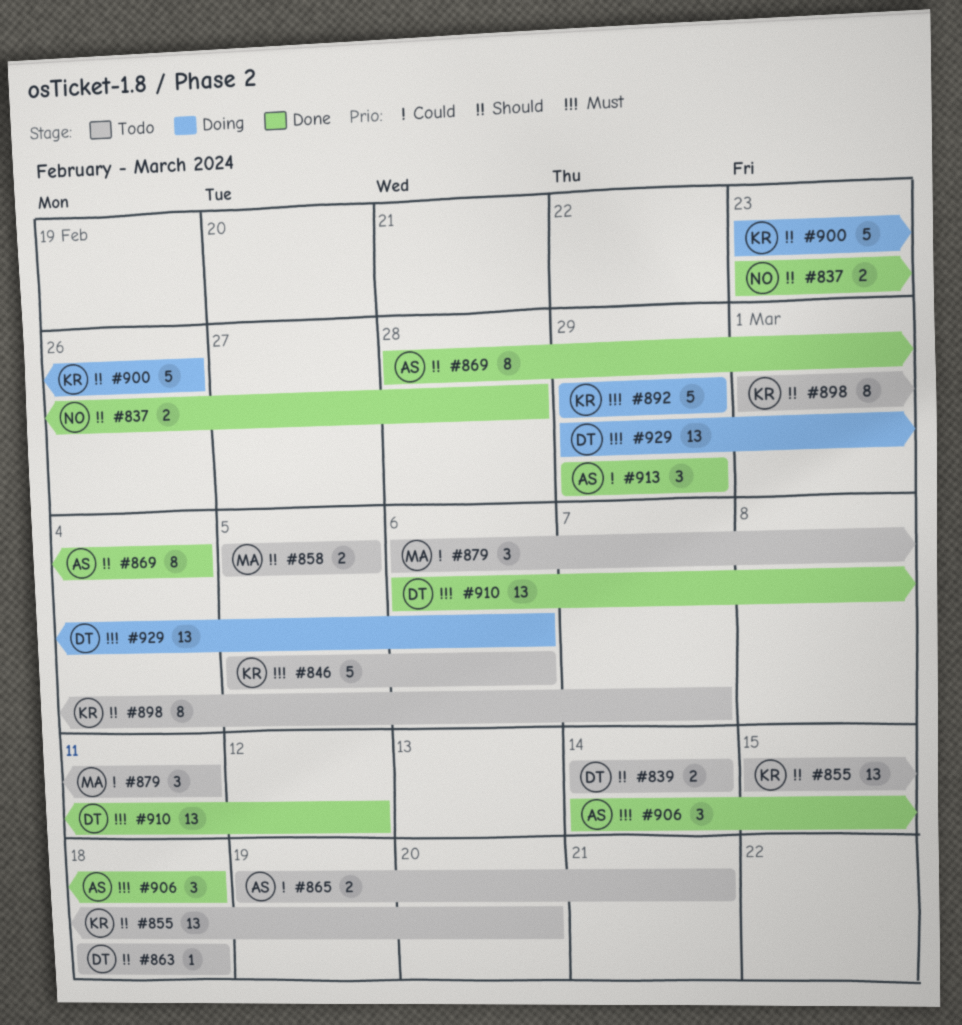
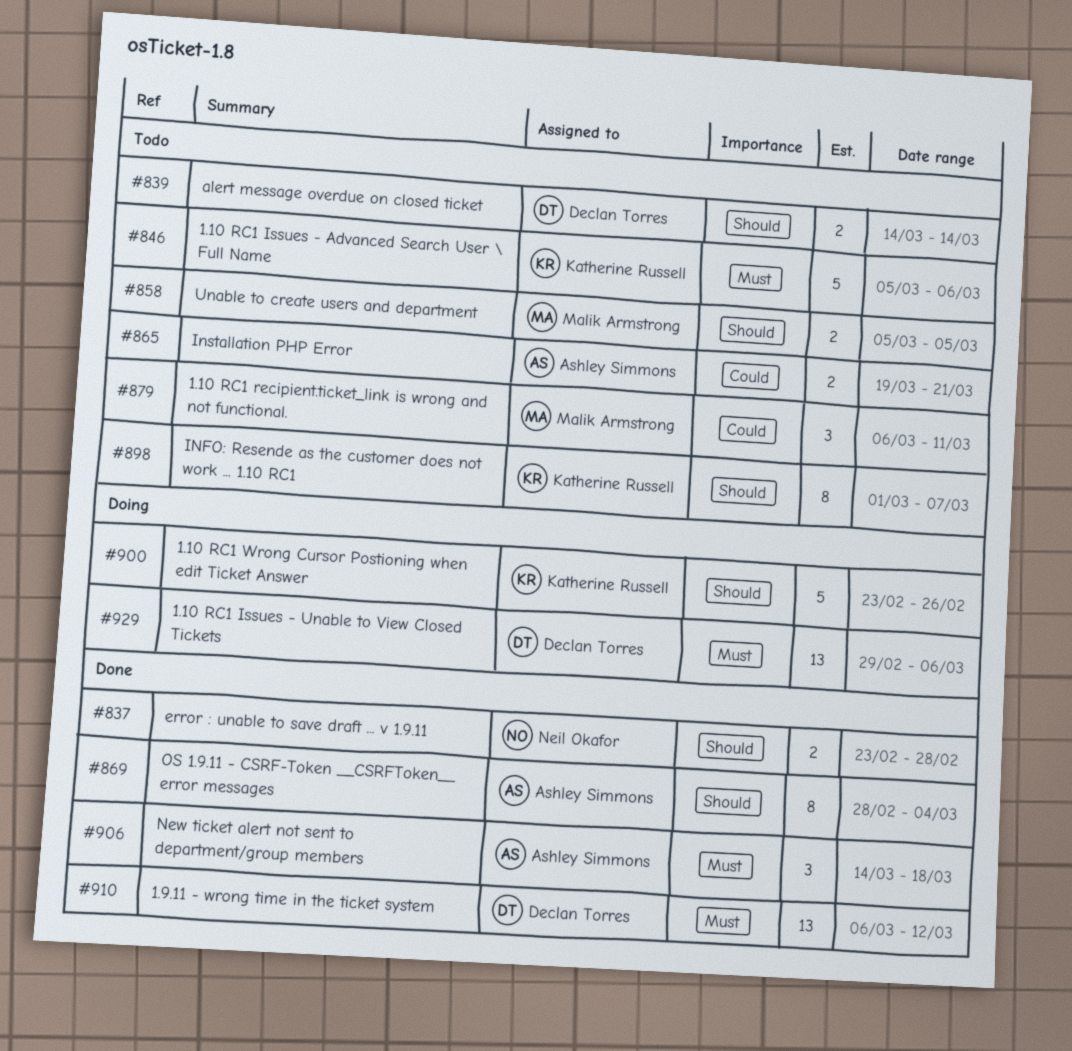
#855: present -> none
#863: present -> none
#892: present -> none
#913: present -> none

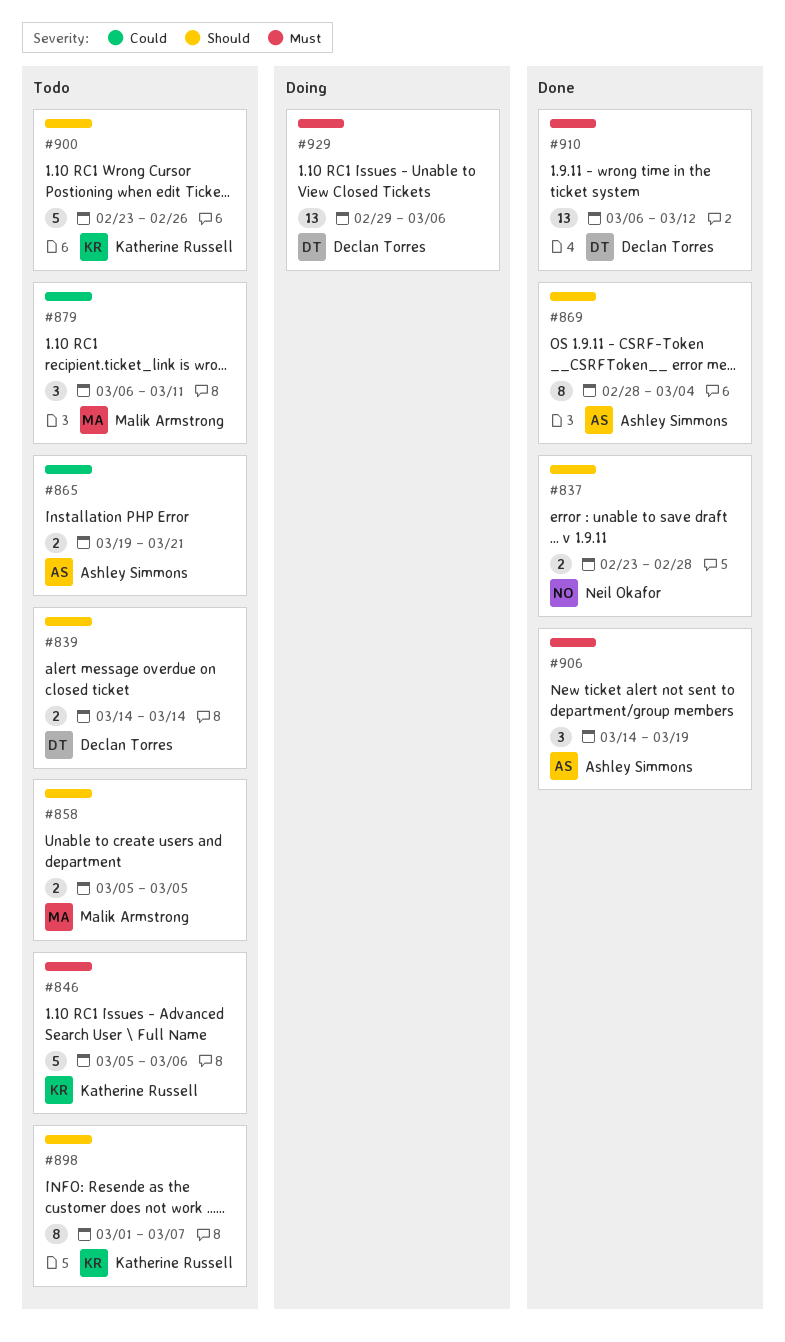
#900, status: Doing -> Todo
#906, due: Mar 18 -> Mar 19

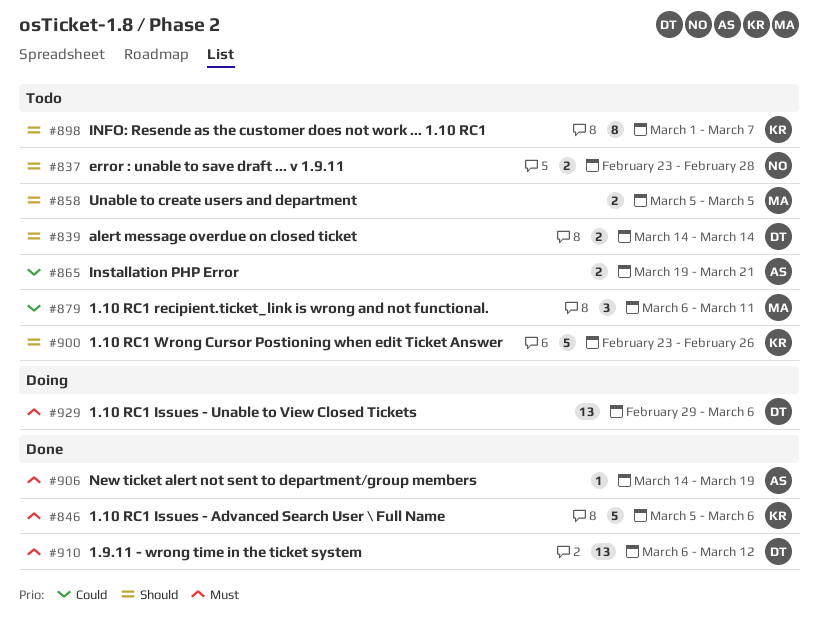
#837, status: Done -> Todo
#846, status: Todo -> Done
#869: present -> none
#906, estimate: 3 -> 1

